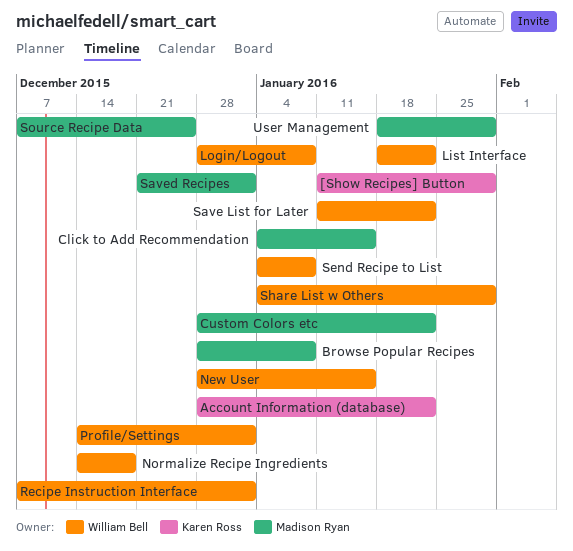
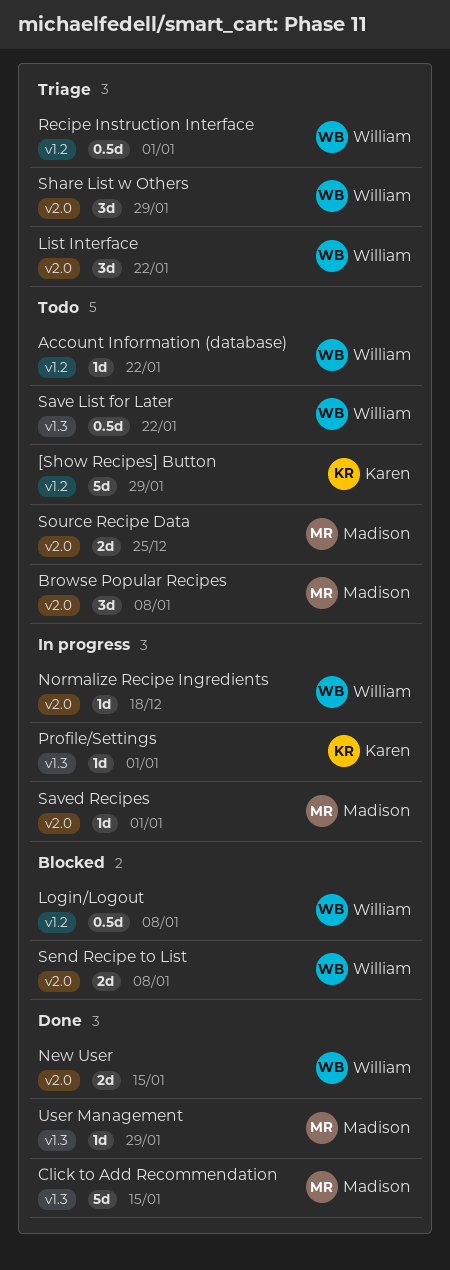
Account Information (database), owner: Karen Ross -> William Bell
Custom Colors etc: present -> none
Profile/Settings, owner: William Bell -> Karen Ross

